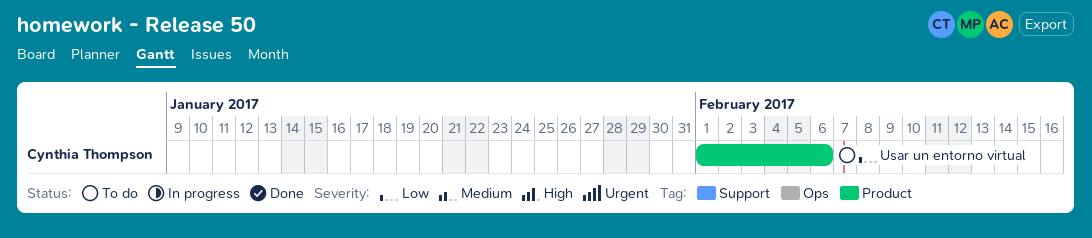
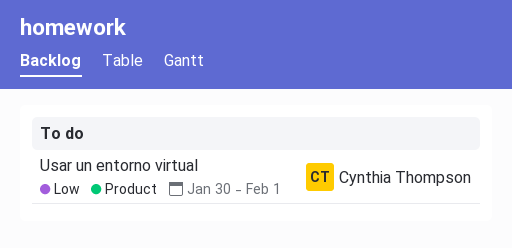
Usar un entorno virtual, start: Feb 1 -> Jan 30
Usar un entorno virtual, due: Feb 6 -> Feb 1

